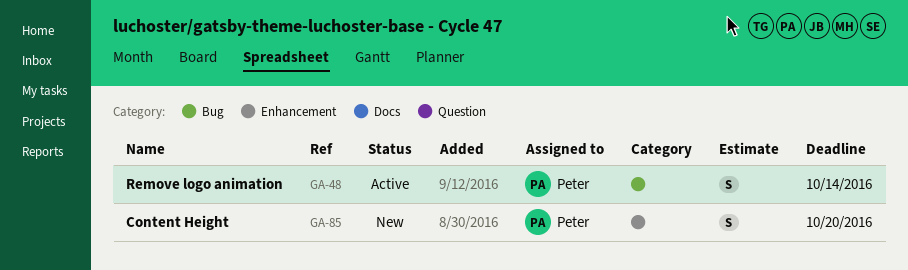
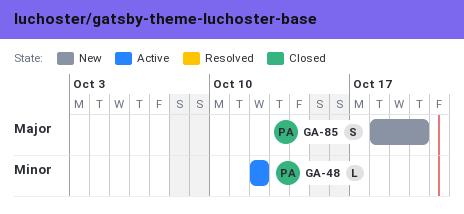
GA-48, estimate: S -> L
GA-48, due: Oct 14 -> Oct 12

